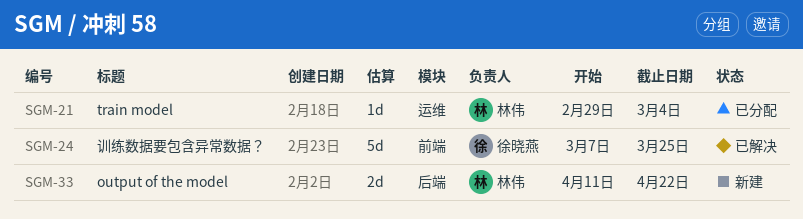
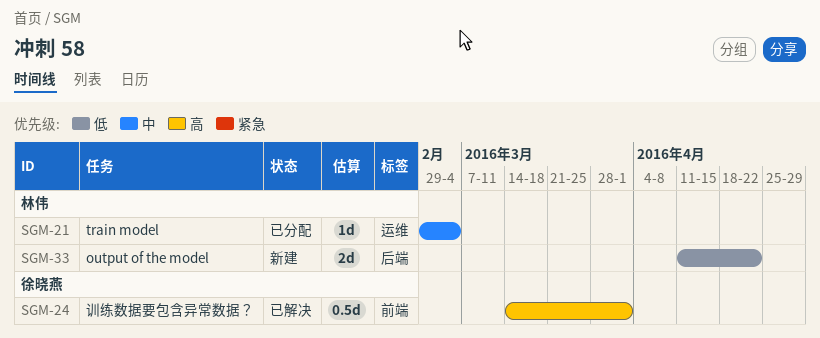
SGM-24, estimate: 5d -> 0.5d
SGM-24, start: Mar 7 -> Mar 14
SGM-24, due: Mar 25 -> Apr 1

